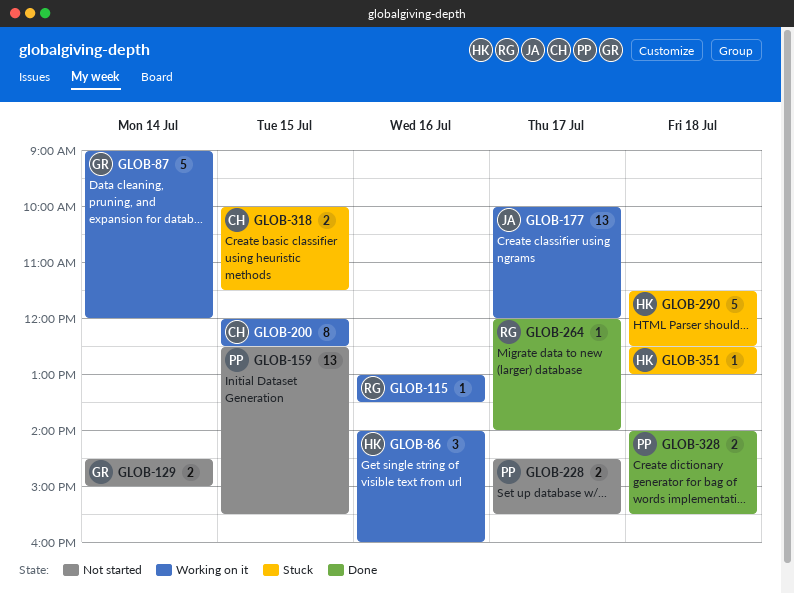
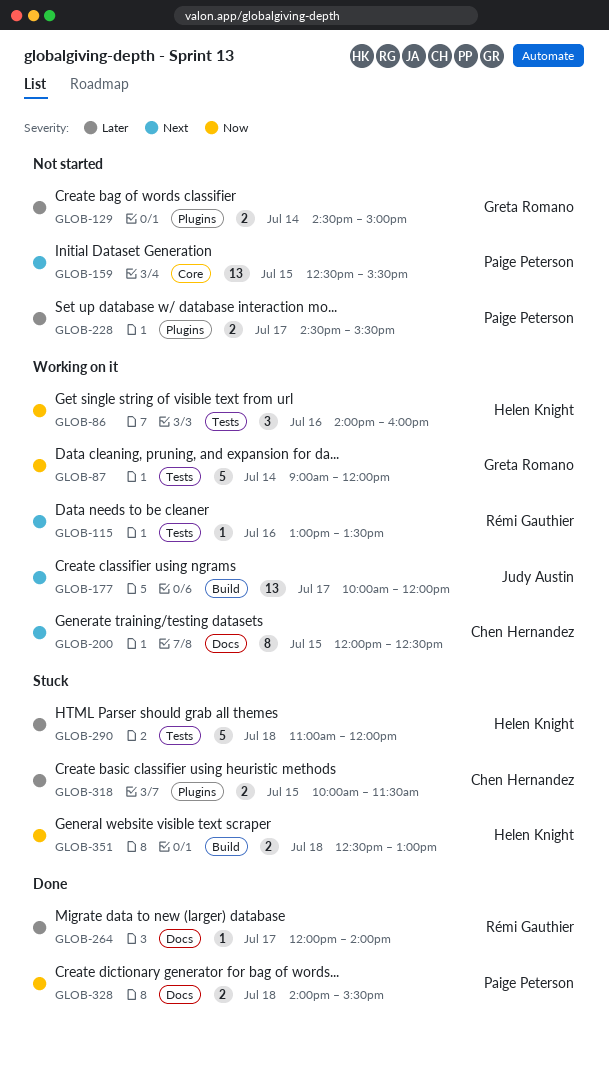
GLOB-290, begins: 11:30 -> 11:00
GLOB-290, ends: 12:30 -> 12:00
GLOB-351, estimate: 1 -> 2

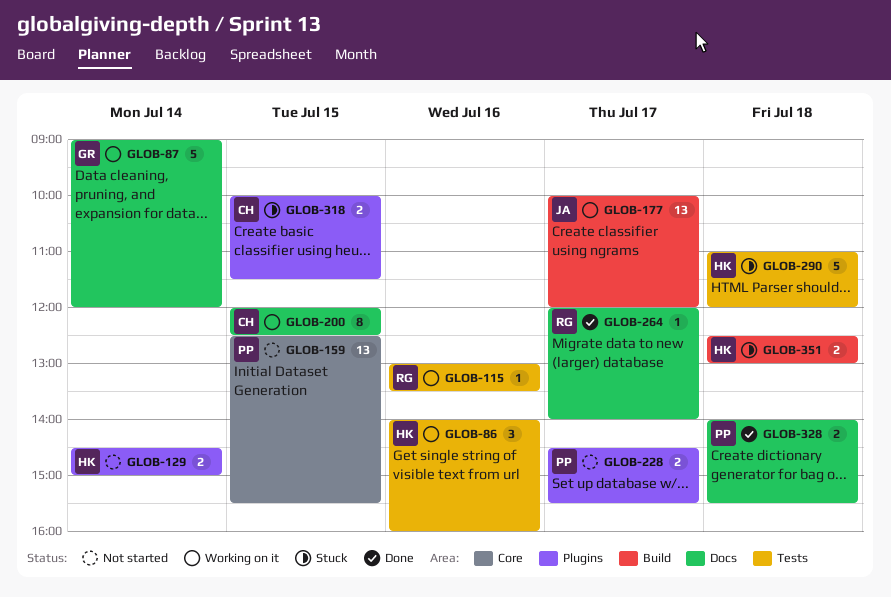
GLOB-87, label: Tests -> Docs
GLOB-129, owner: Greta Romano -> Helen Knight

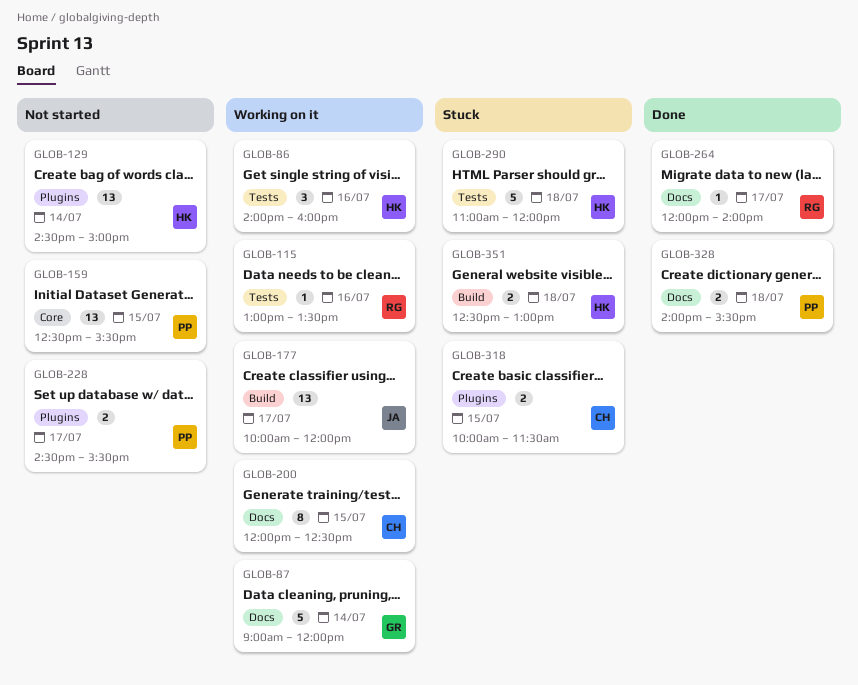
GLOB-129, estimate: 2 -> 13

